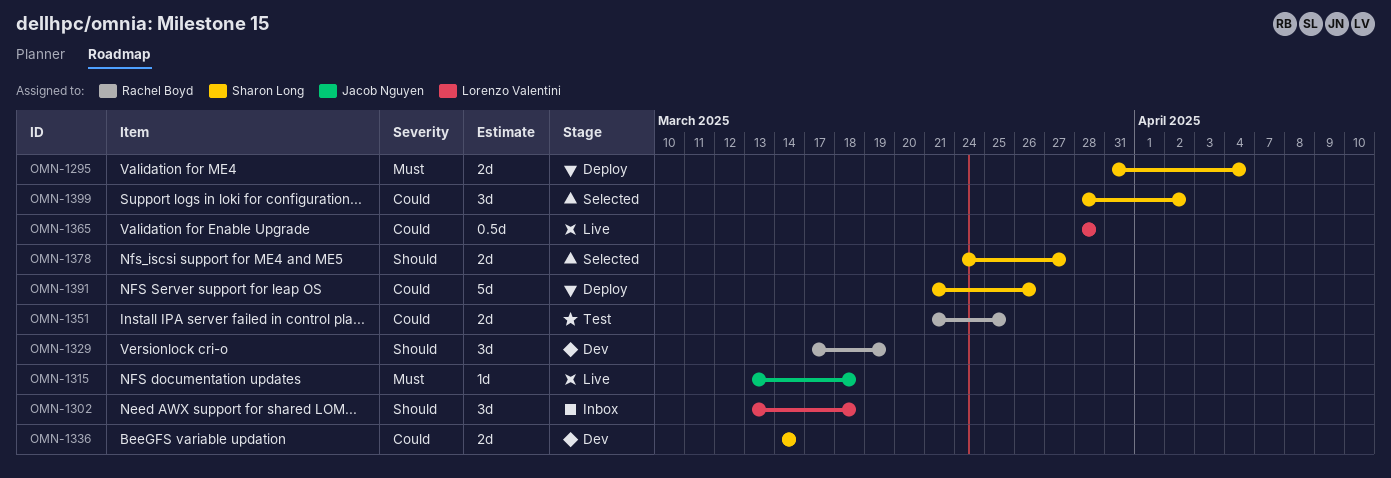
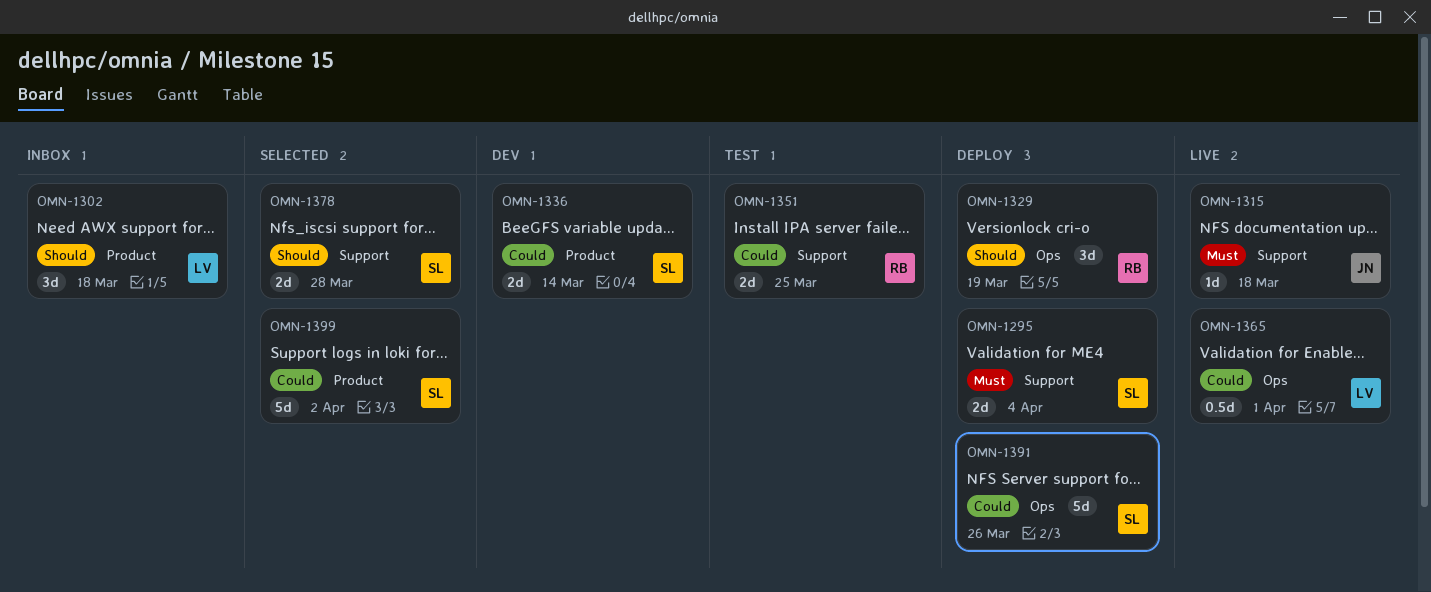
OMN-1329, status: Dev -> Deploy
OMN-1365, due: Mar 28 -> Apr 1
OMN-1378, due: Mar 27 -> Mar 28
OMN-1399, estimate: 3d -> 5d

